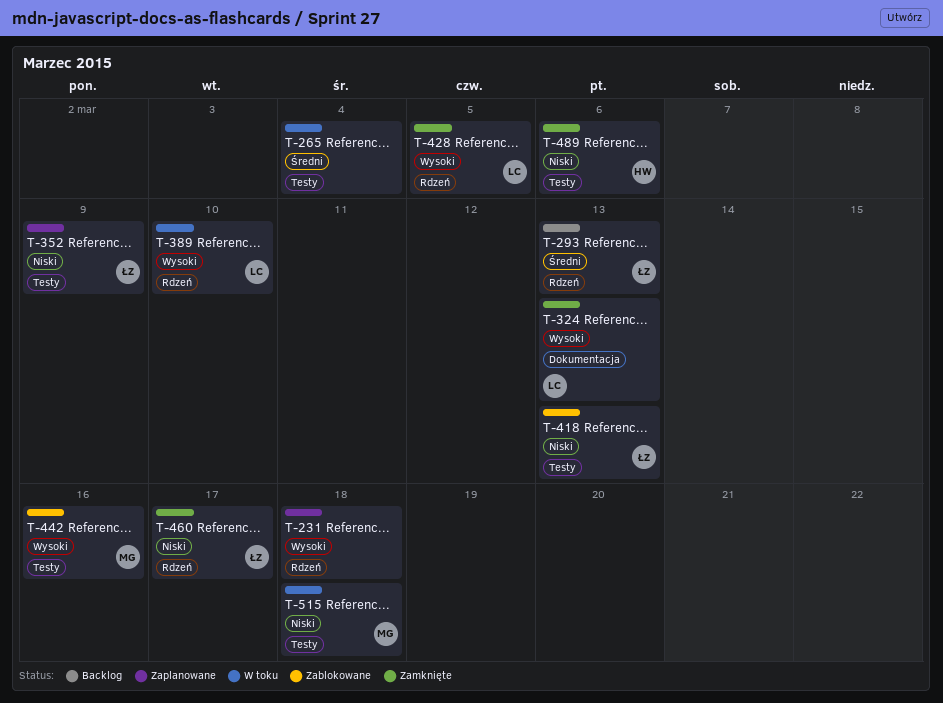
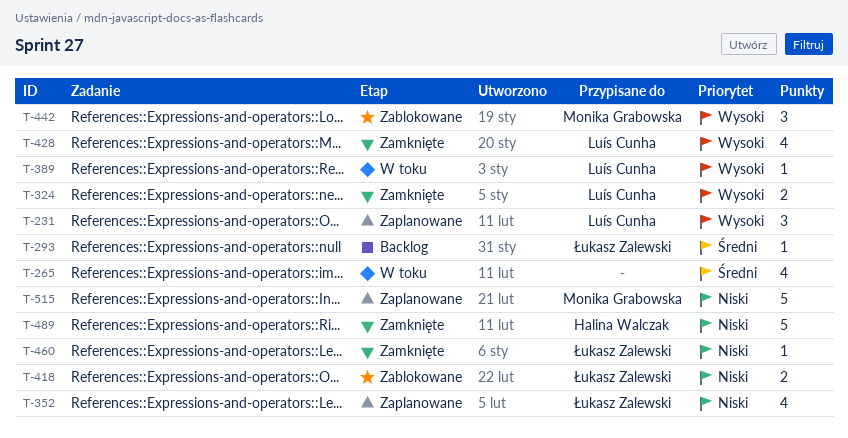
T-231, owner: none -> Luís Cunha
T-515, status: W toku -> Zaplanowane

